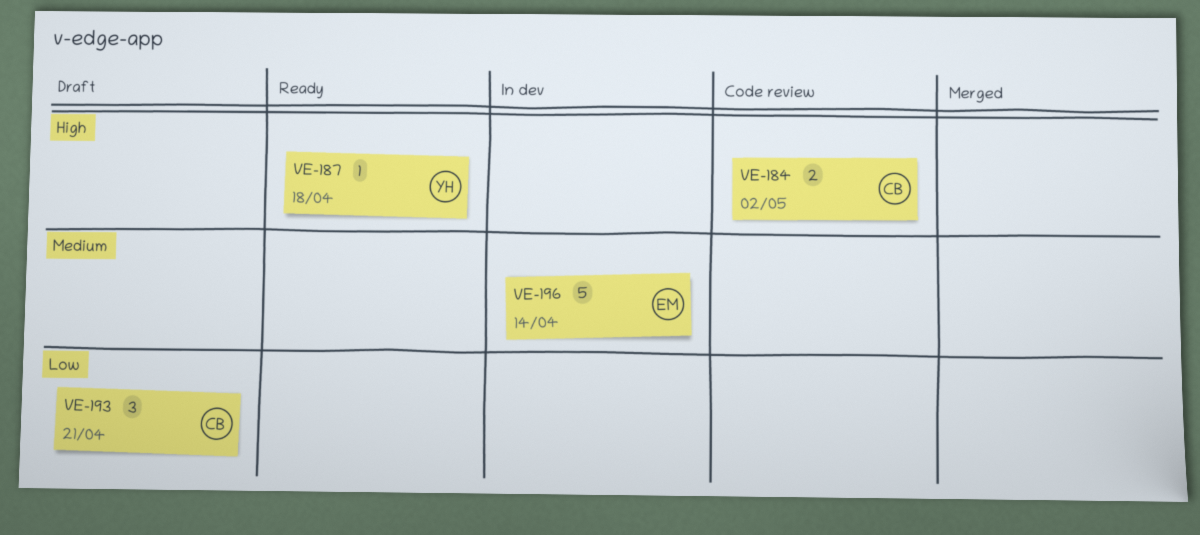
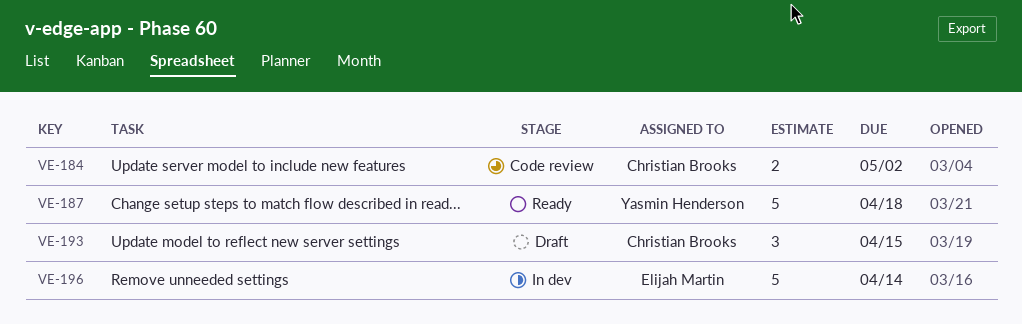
VE-187, estimate: 1 -> 5
VE-193, due: Apr 21 -> Apr 15

